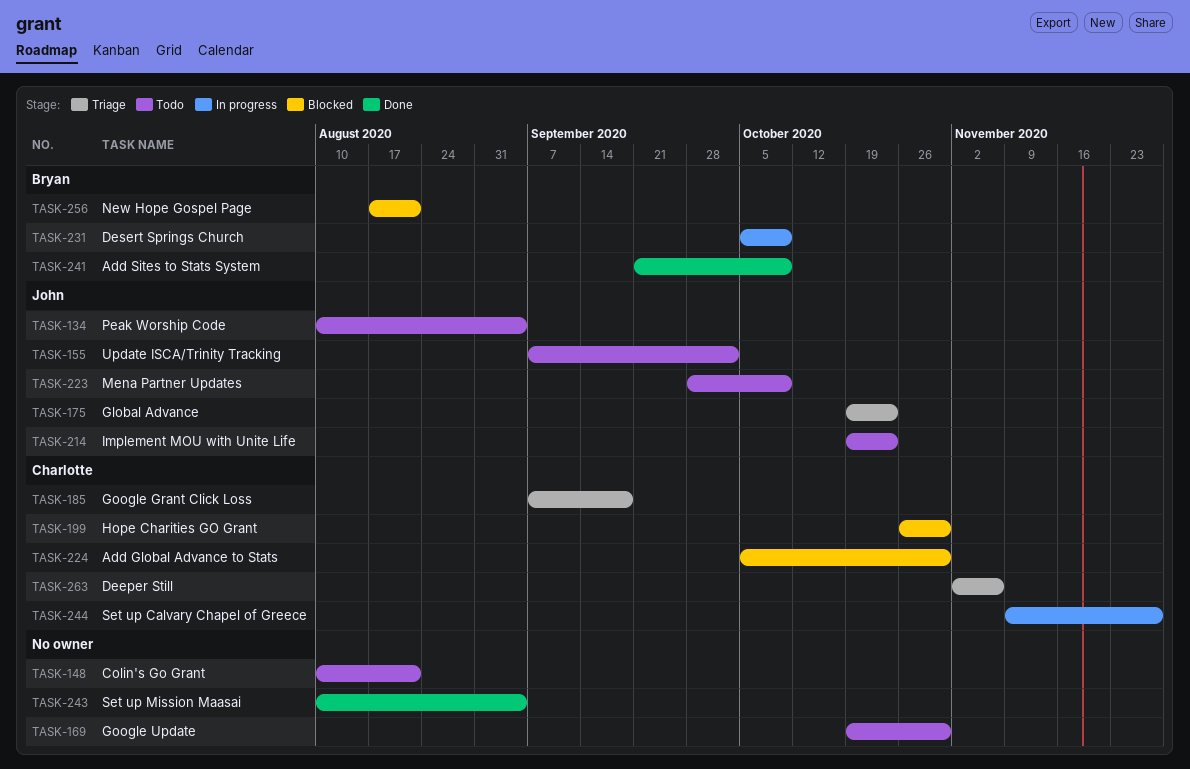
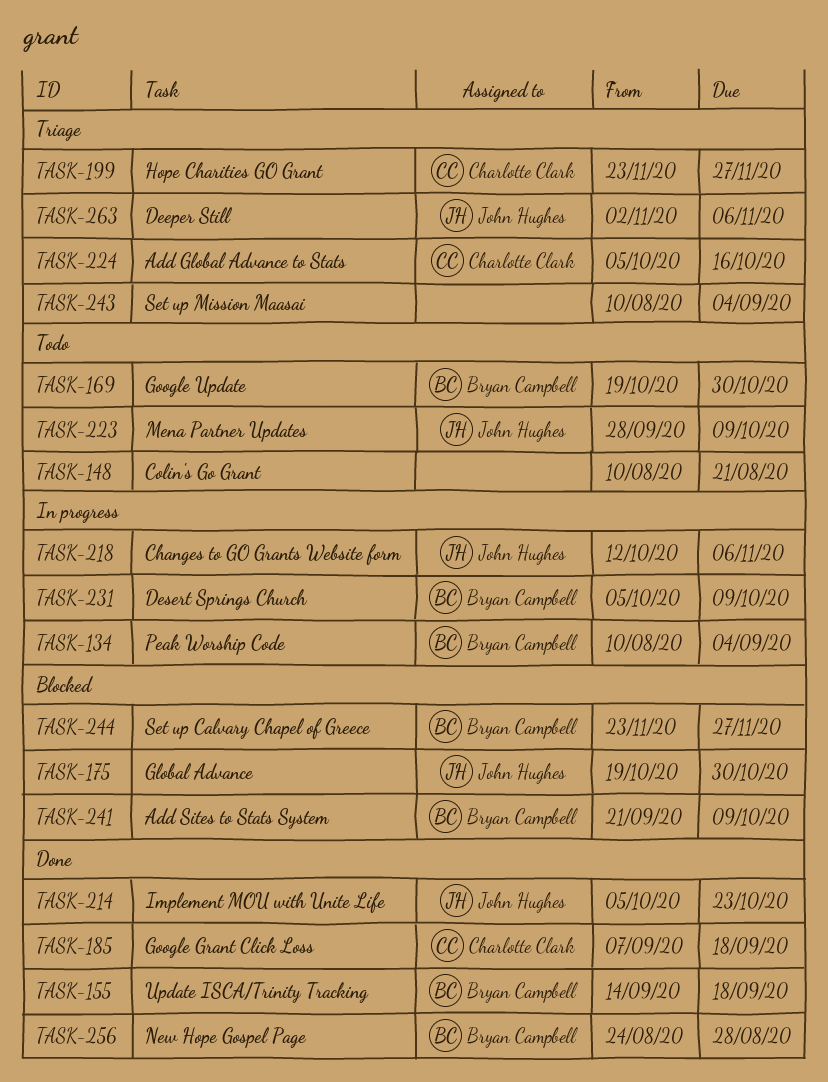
TASK-134, status: Todo -> In progress
TASK-134, owner: John Hughes -> Bryan Campbell
TASK-155, status: Todo -> Done
TASK-155, owner: John Hughes -> Bryan Campbell
TASK-155, start: Sep 7 -> Sep 14
TASK-155, due: Oct 2 -> Sep 18
TASK-169, owner: none -> Bryan Campbell
TASK-175, status: Triage -> Blocked
TASK-175, due: Oct 23 -> Oct 30
TASK-185, status: Triage -> Done
TASK-199, status: Blocked -> Triage
TASK-199, start: Oct 26 -> Nov 23
TASK-199, due: Oct 30 -> Nov 27
TASK-214, status: Todo -> Done
TASK-214, start: Oct 19 -> Oct 5
TASK-218: none -> present
TASK-224, status: Blocked -> Triage
TASK-224, due: Oct 30 -> Oct 16
TASK-241, status: Done -> Blocked
TASK-243, status: Done -> Triage
TASK-244, status: In progress -> Blocked
TASK-244, owner: Charlotte Clark -> Bryan Campbell
TASK-244, start: Nov 9 -> Nov 23
TASK-256, status: Blocked -> Done
TASK-256, start: Aug 17 -> Aug 24
TASK-256, due: Aug 21 -> Aug 28
TASK-263, owner: Charlotte Clark -> John Hughes

